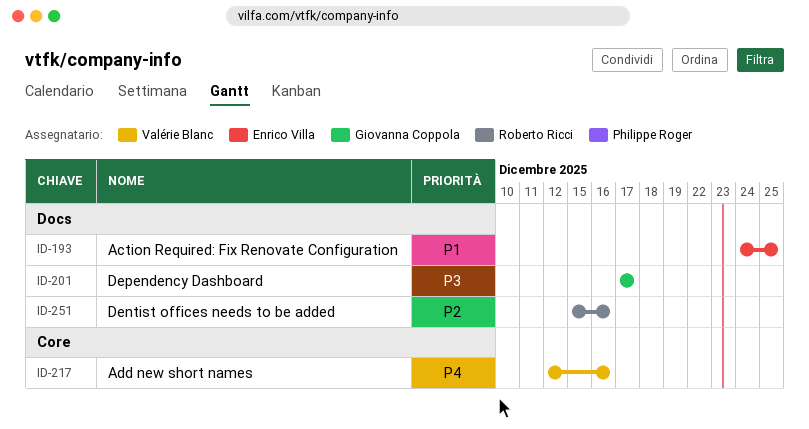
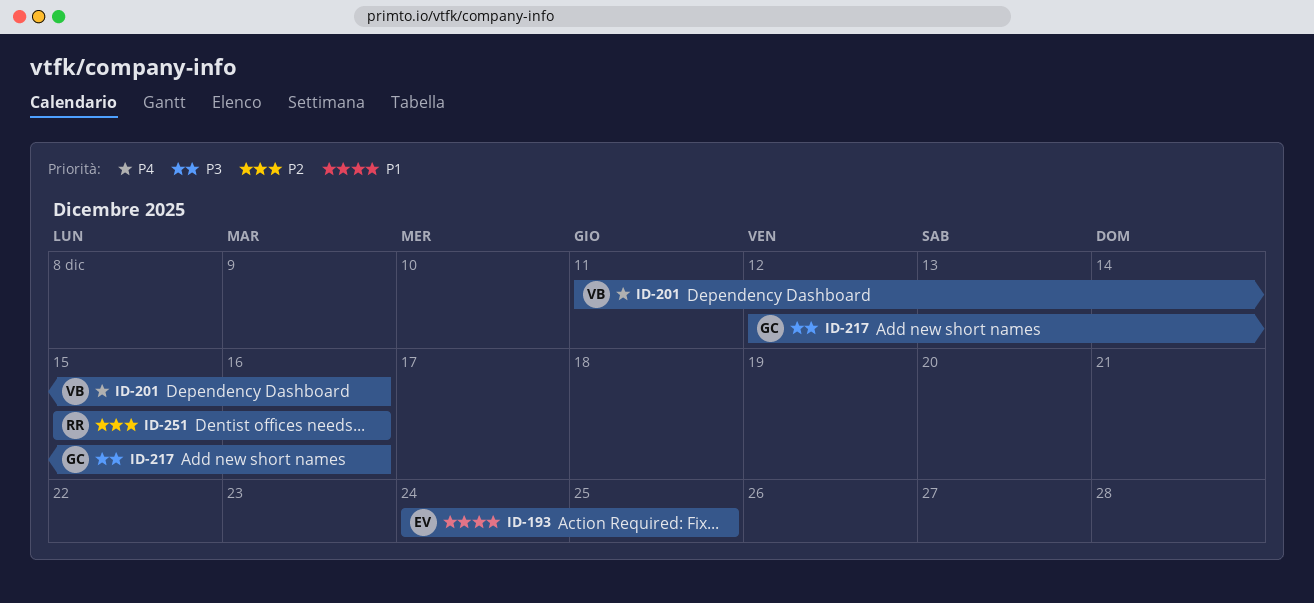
ID-201, owner: Giovanna Coppola -> Valérie Blanc
ID-201, priority: P3 -> P4
ID-201, start: Dec 17 -> Dec 11
ID-201, due: Dec 17 -> Dec 16
ID-217, owner: Valérie Blanc -> Giovanna Coppola
ID-217, priority: P4 -> P3

